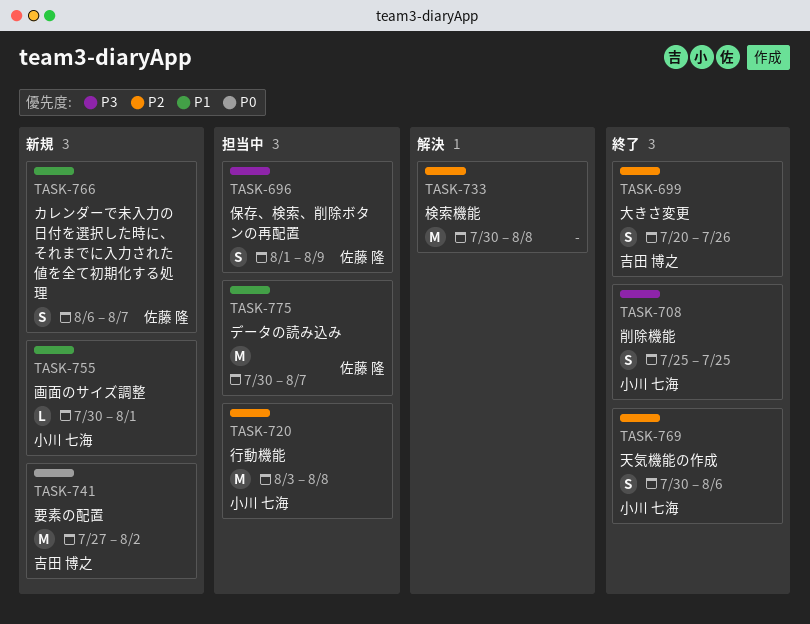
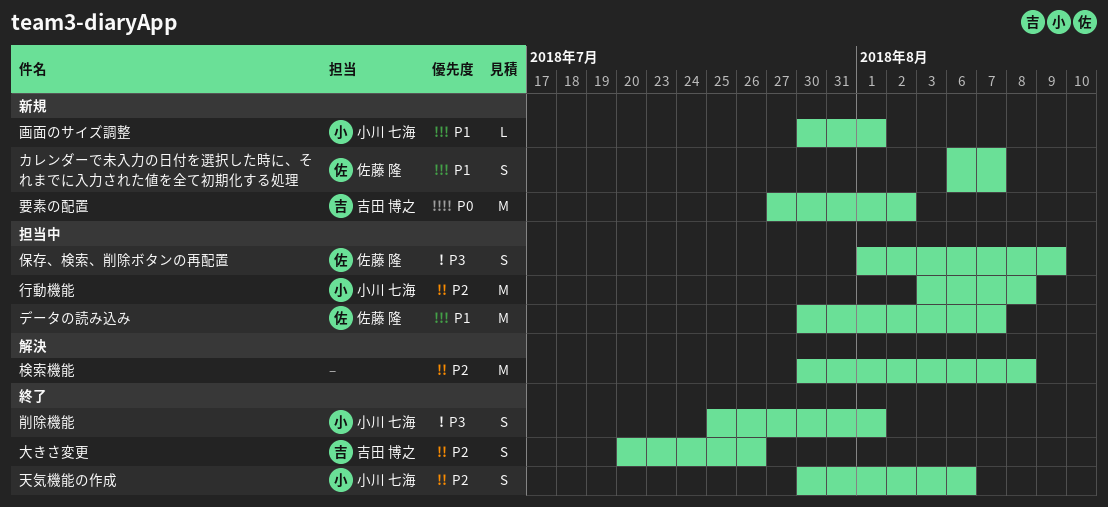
削除機能, due: Jul 25 -> Aug 1

